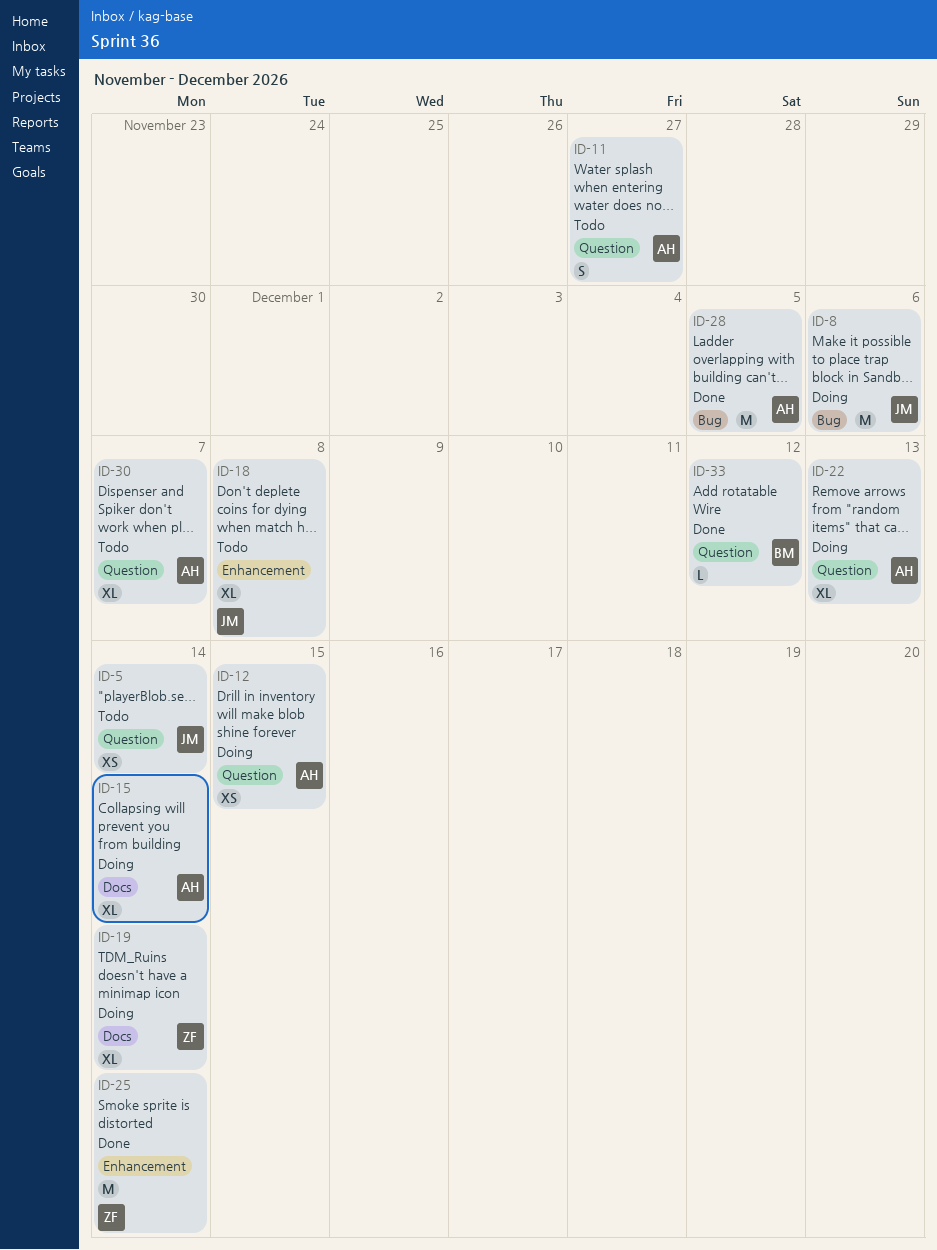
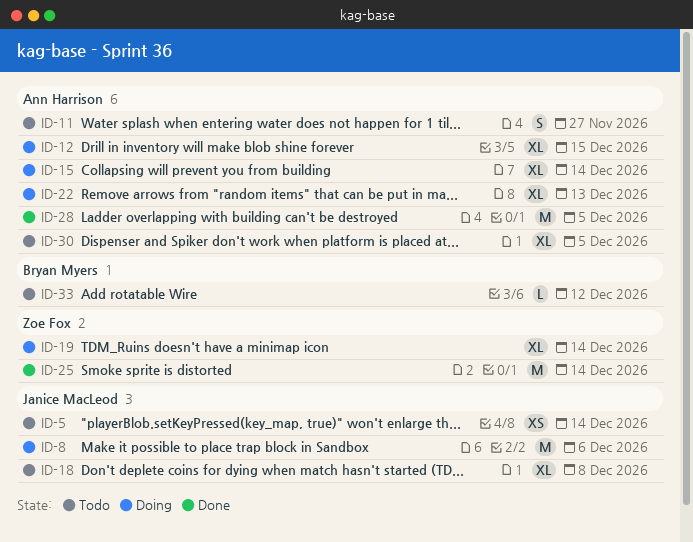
ID-12, estimate: XS -> XL
ID-30, due: Dec 7 -> Dec 5
ID-33, status: Done -> Todo

